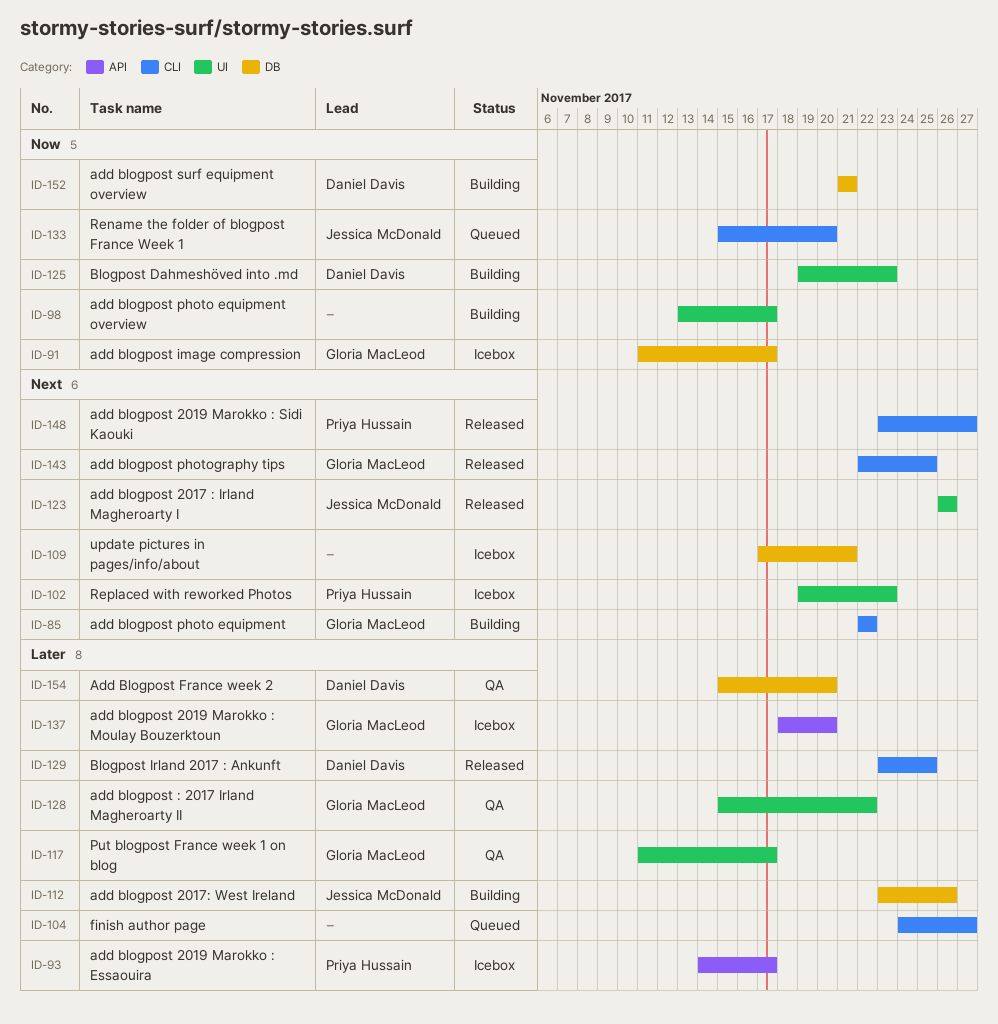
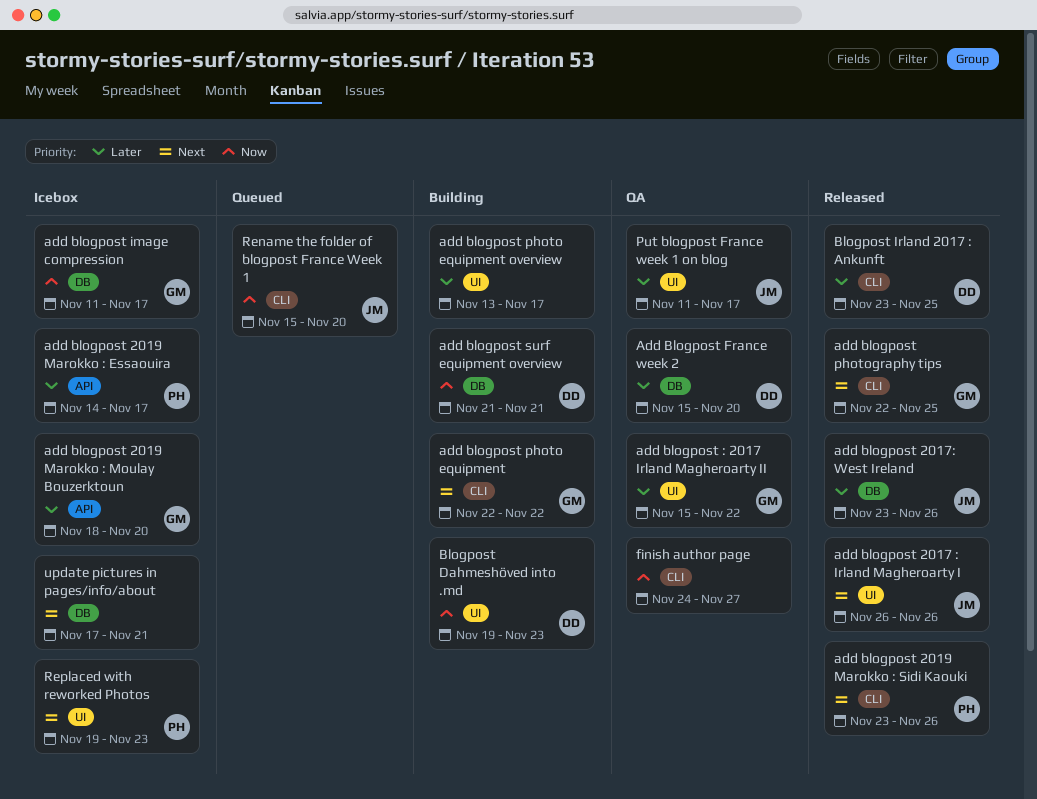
add blogpost 2017: West Ireland, status: Building -> Released
add blogpost 2019 Marokko : Sidi Kaouki, due: Nov 27 -> Nov 26
add blogpost photo equipment overview, priority: Now -> Later
finish author page, status: Queued -> QA
finish author page, priority: Later -> Now
Put blogpost France week 1 on blog, owner: Gloria MacLeod -> Jessica McDonald

